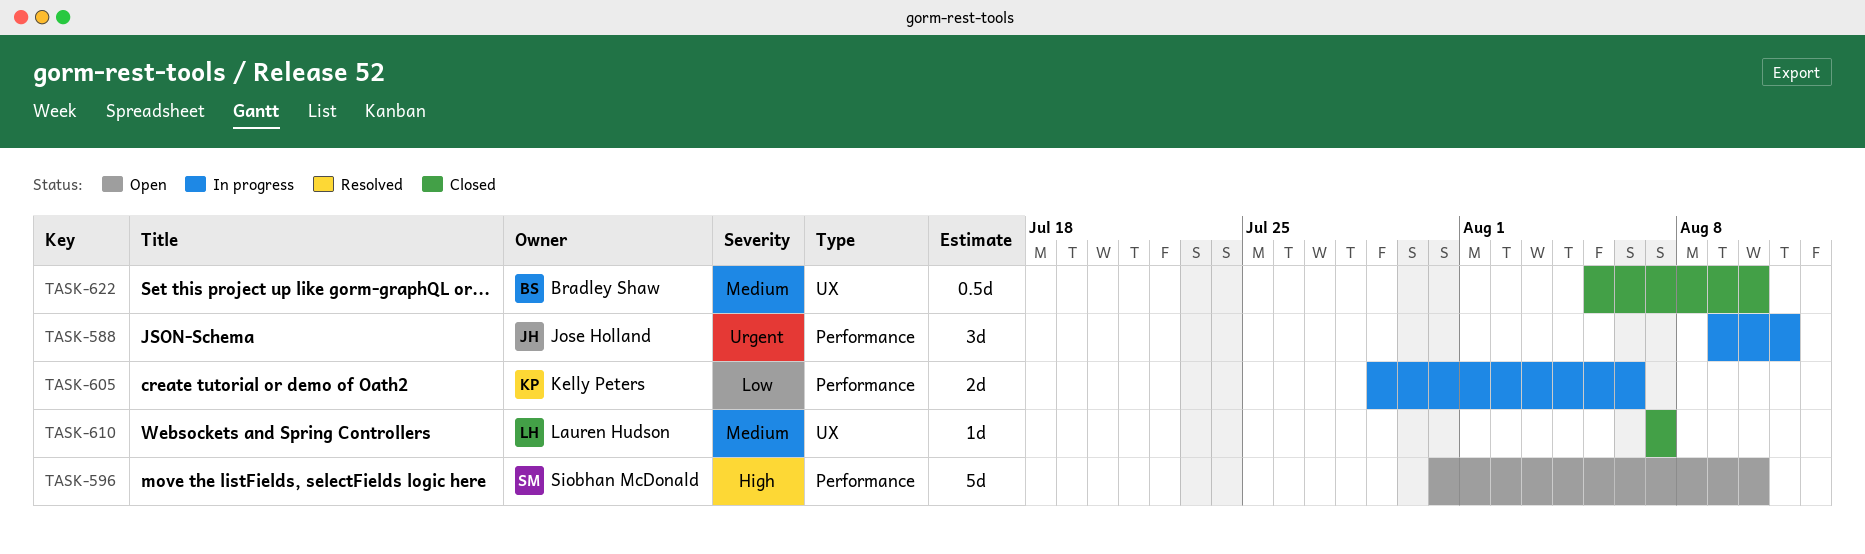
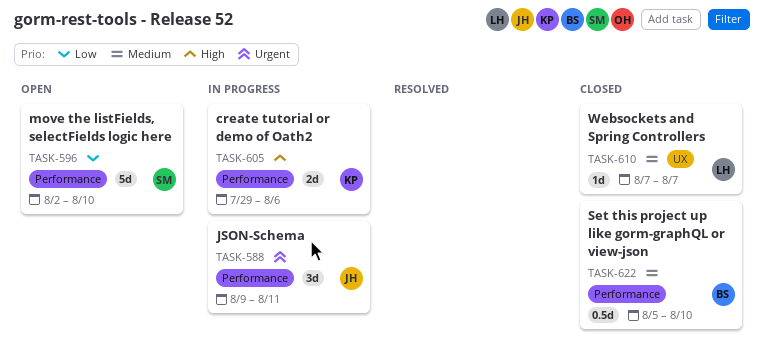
TASK-596, priority: High -> Low
TASK-596, start: Jul 31 -> Aug 2
TASK-605, priority: Low -> High
TASK-622, label: UX -> Performance

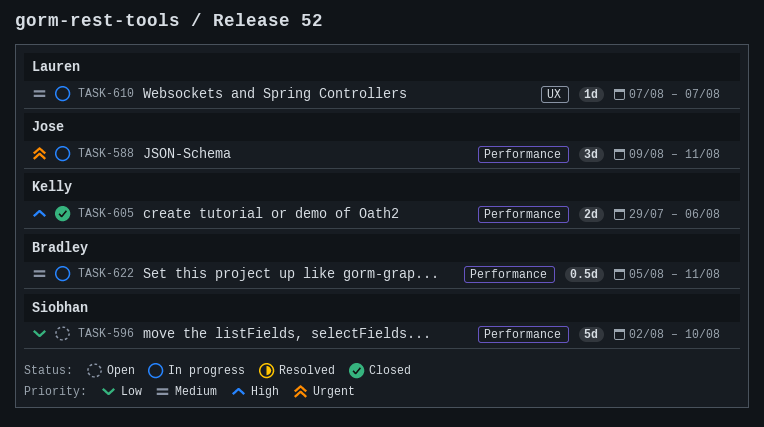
TASK-605, status: In progress -> Closed
TASK-610, status: Closed -> In progress
TASK-622, status: Closed -> In progress
TASK-622, due: Aug 10 -> Aug 11

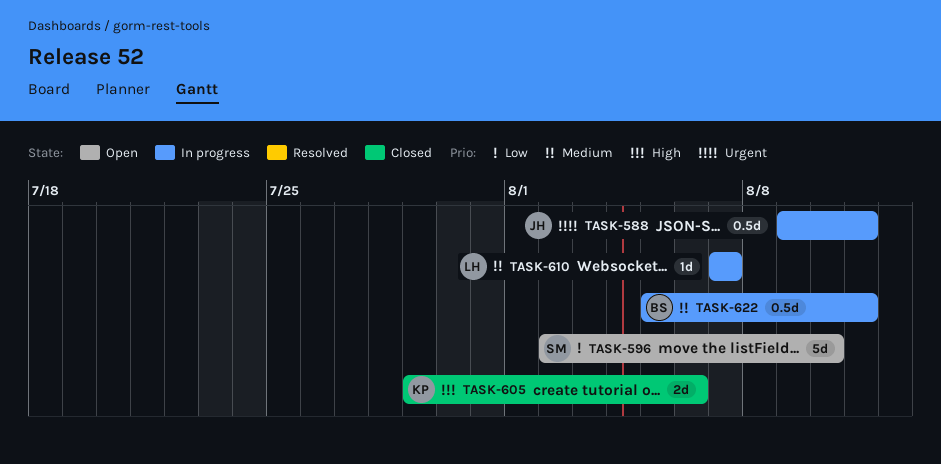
TASK-588, estimate: 3d -> 0.5d

